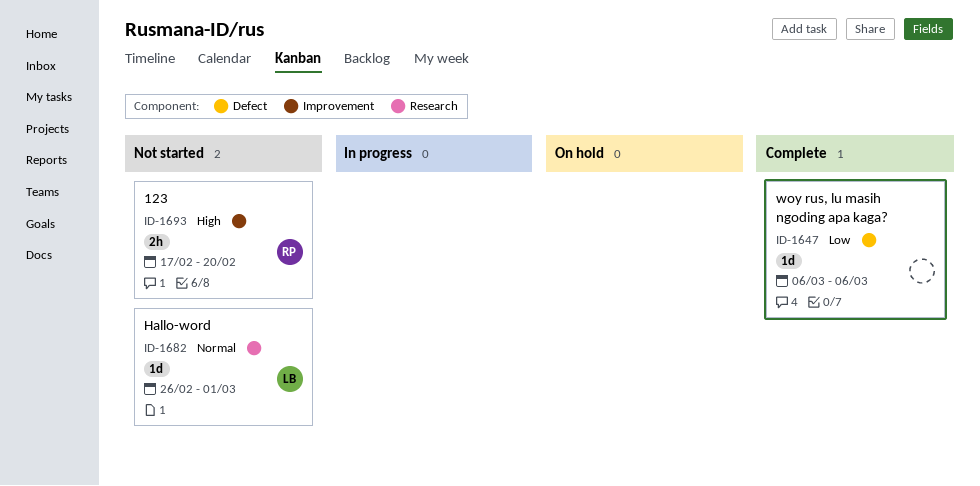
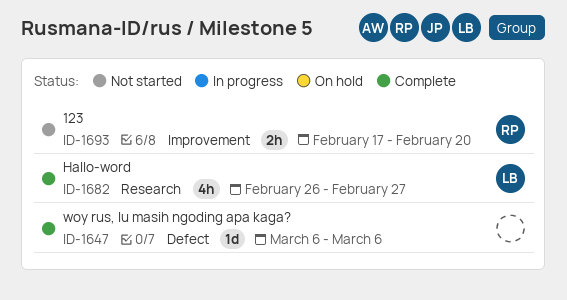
ID-1682, status: Not started -> Complete
ID-1682, estimate: 1d -> 4h
ID-1682, due: Mar 1 -> Feb 27

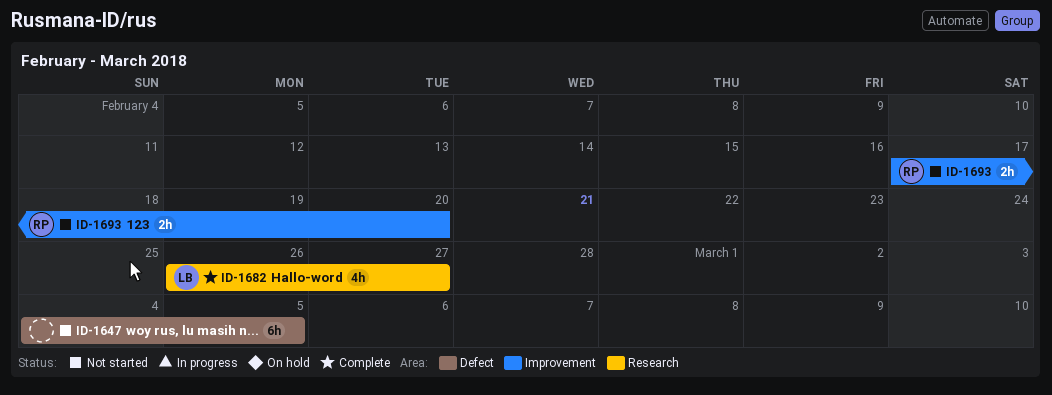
ID-1647, status: Complete -> Not started
ID-1647, estimate: 1d -> 6h
ID-1647, start: Mar 6 -> Mar 4
ID-1647, due: Mar 6 -> Mar 5

